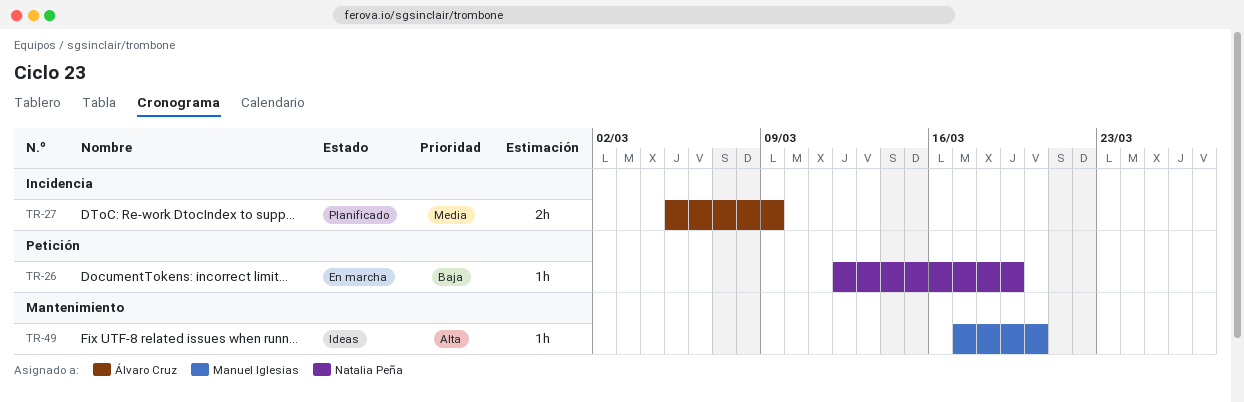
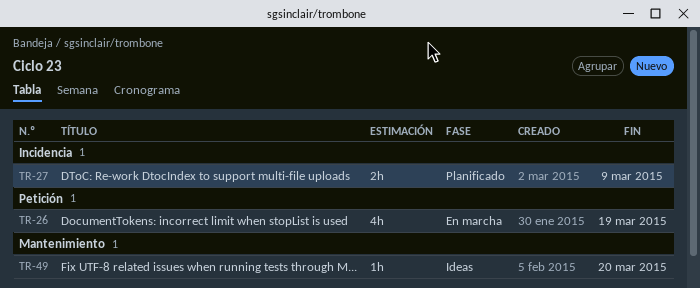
TR-26, estimate: 1h -> 4h

